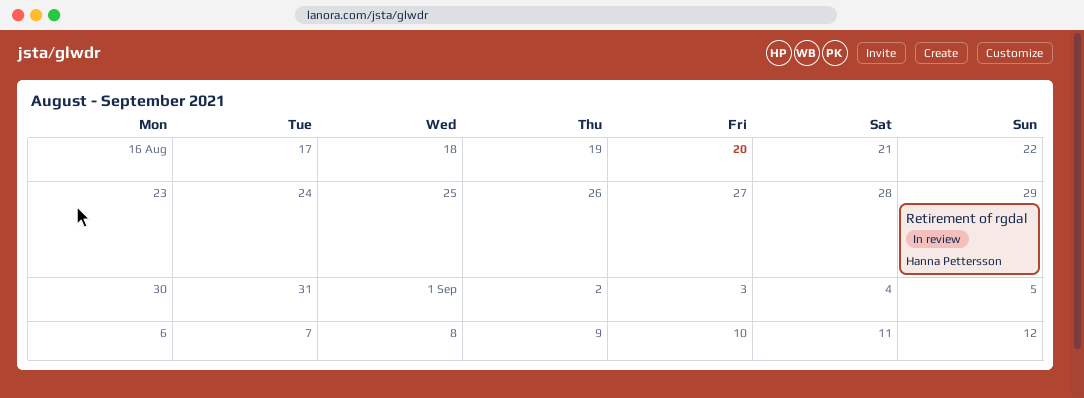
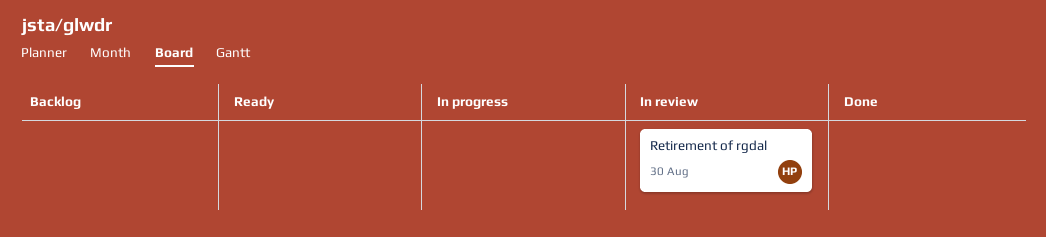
Retirement of rgdal, due: Aug 29 -> Aug 30

